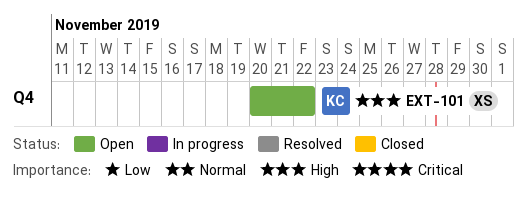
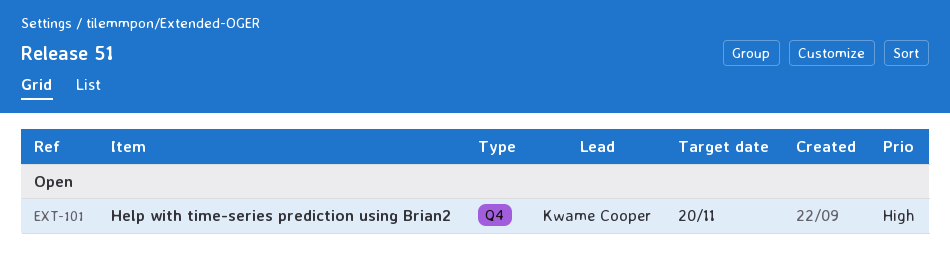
EXT-101, due: Nov 22 -> Nov 20

